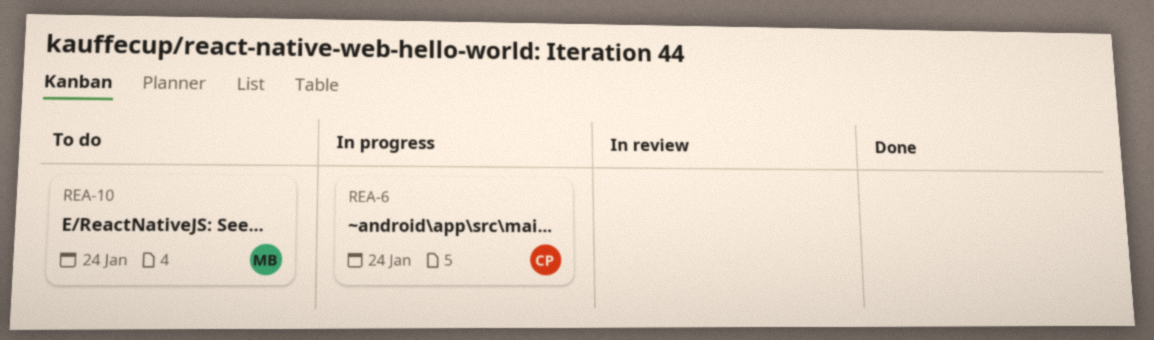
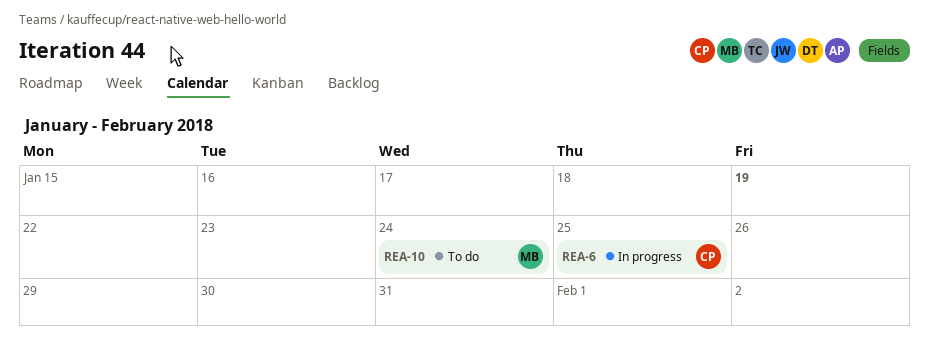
REA-6, due: Jan 24 -> Jan 25

